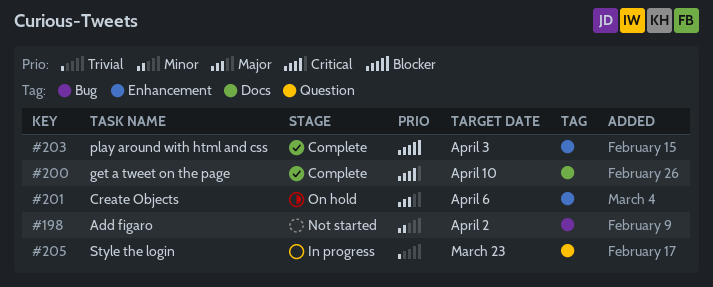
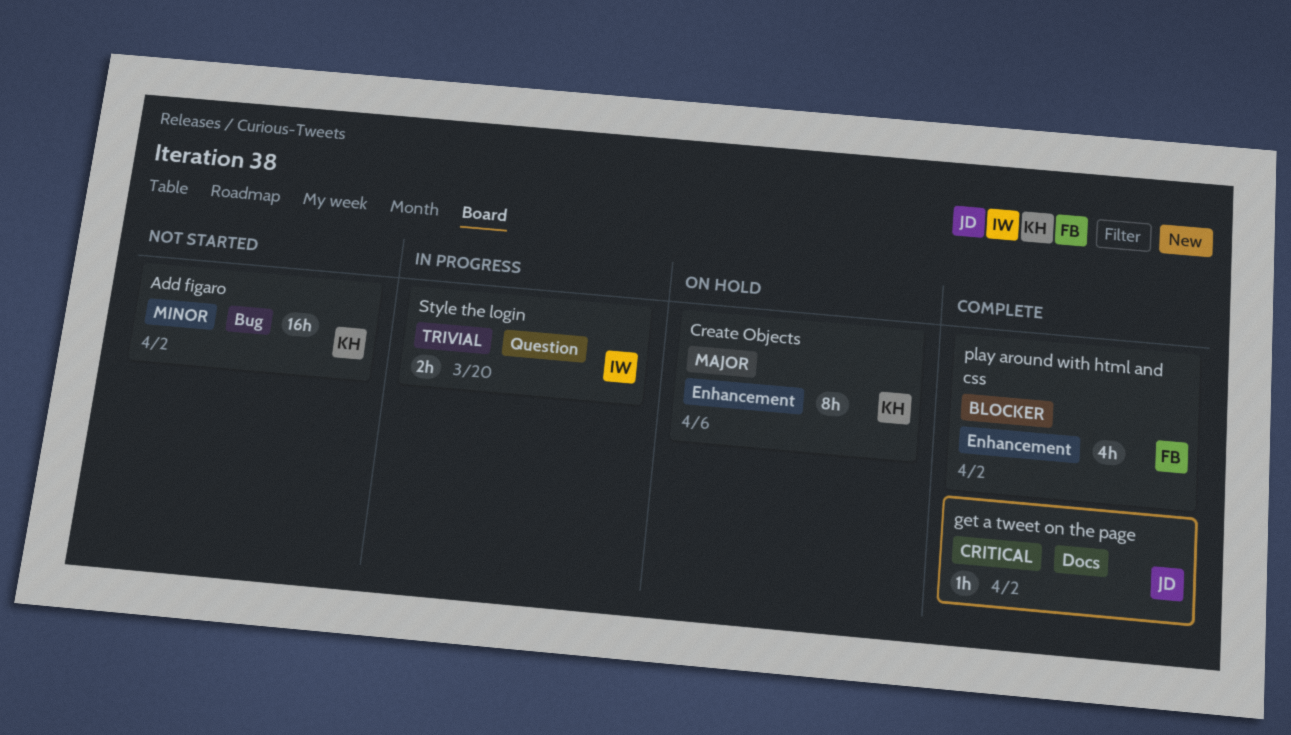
get a tweet on the page, due: Apr 10 -> Apr 2
play around with html and css, due: Apr 3 -> Apr 2
Style the login, due: Mar 23 -> Mar 20

